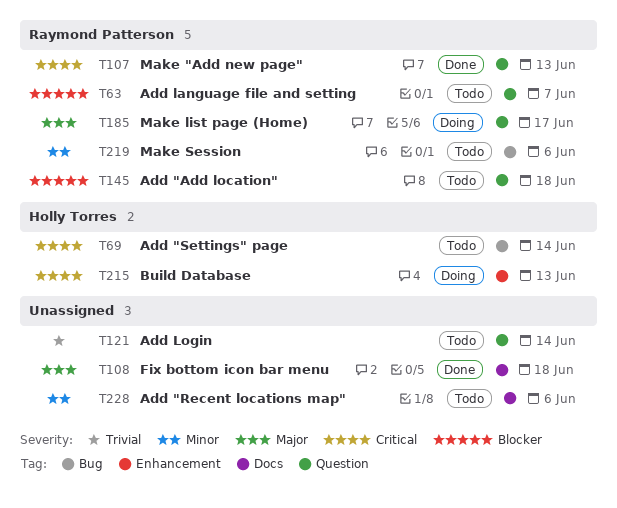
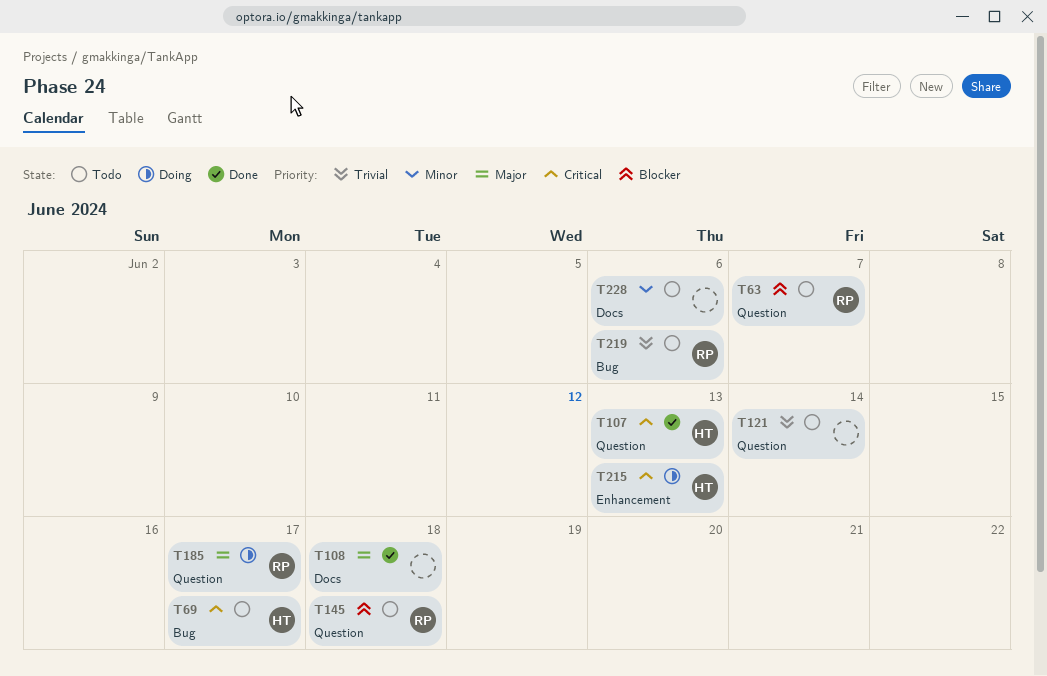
T69, due: Jun 14 -> Jun 17
T107, owner: Raymond Patterson -> Holly Torres
T219, priority: Minor -> Trivial

